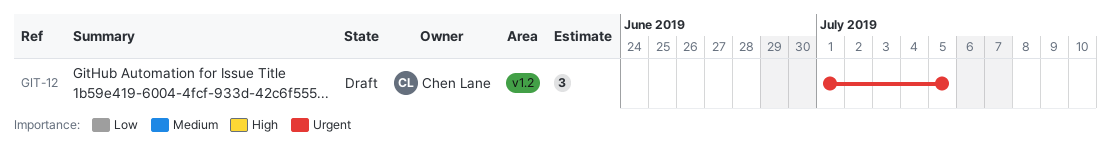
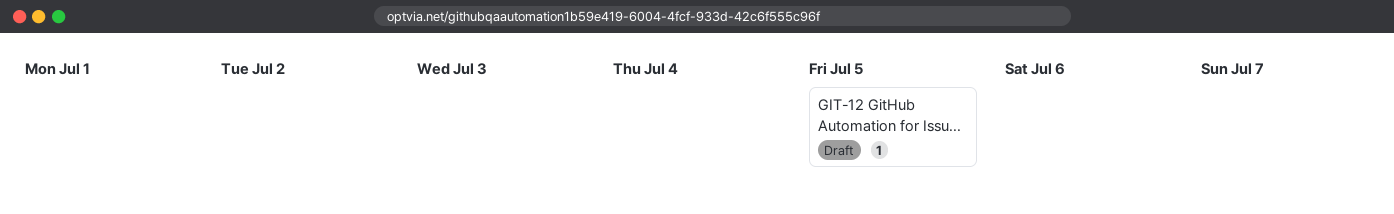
GIT-12, estimate: 3 -> 1

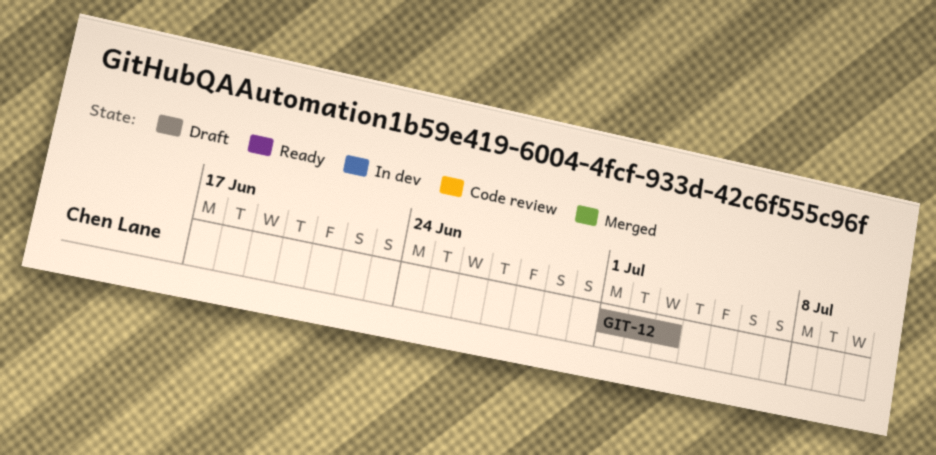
GIT-12, due: Jul 5 -> Jul 3

